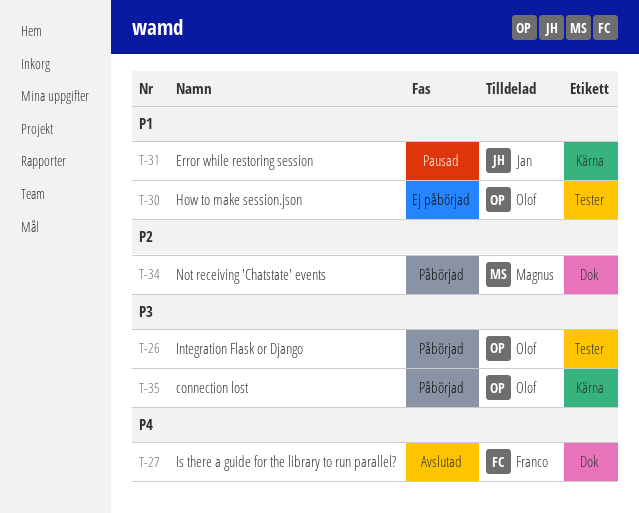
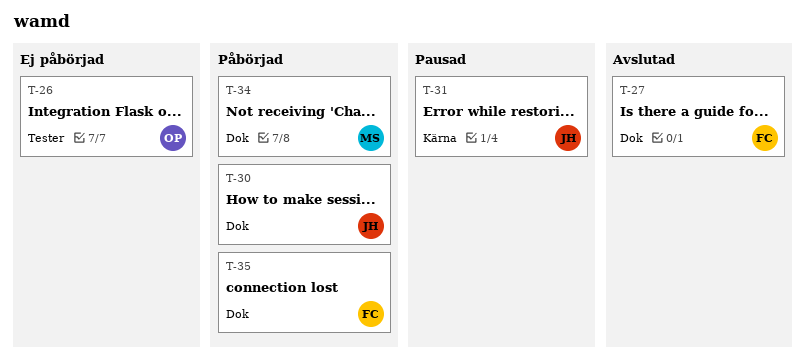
T-26, status: Påbörjad -> Ej påbörjad
T-30, status: Ej påbörjad -> Påbörjad
T-30, owner: Olof -> Jan
T-30, label: Tester -> Dok
T-35, owner: Olof -> Franco
T-35, label: Kärna -> Dok

